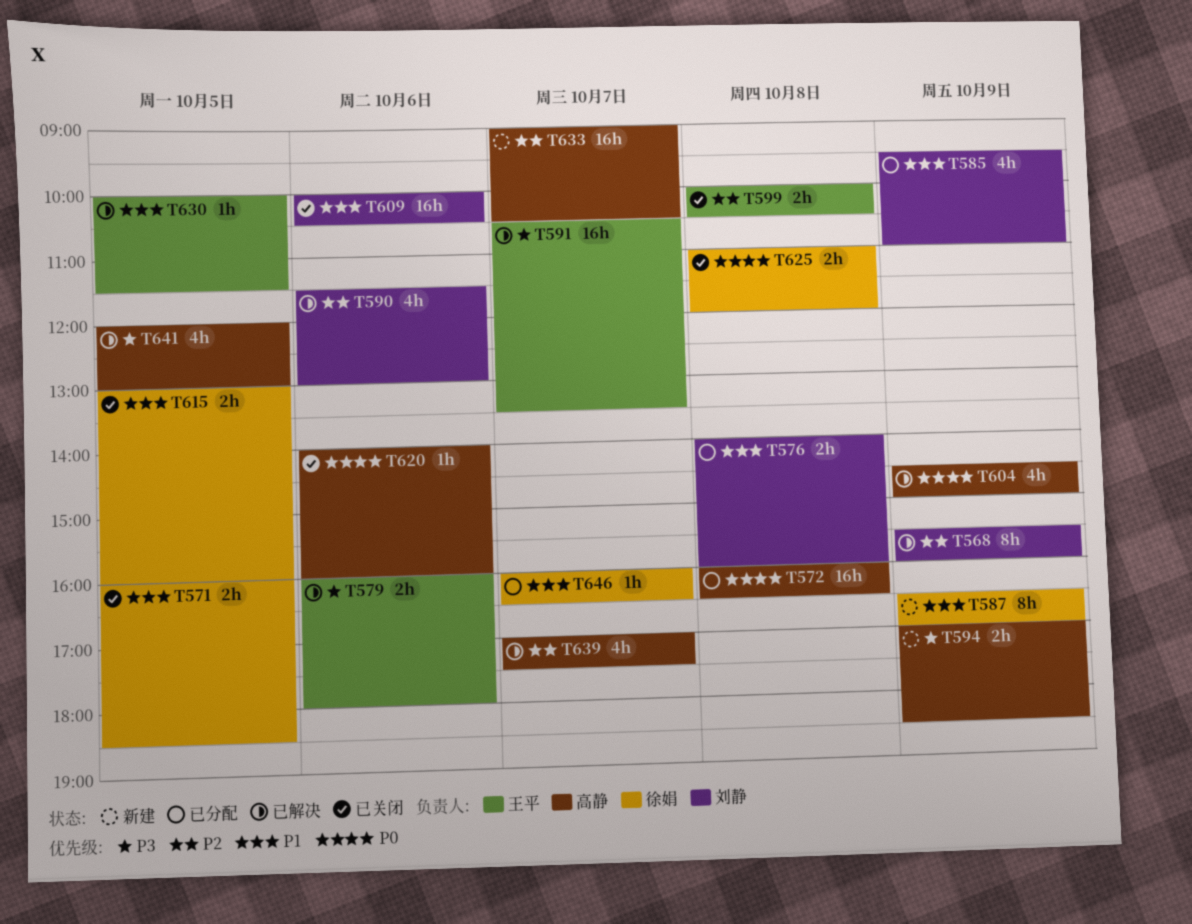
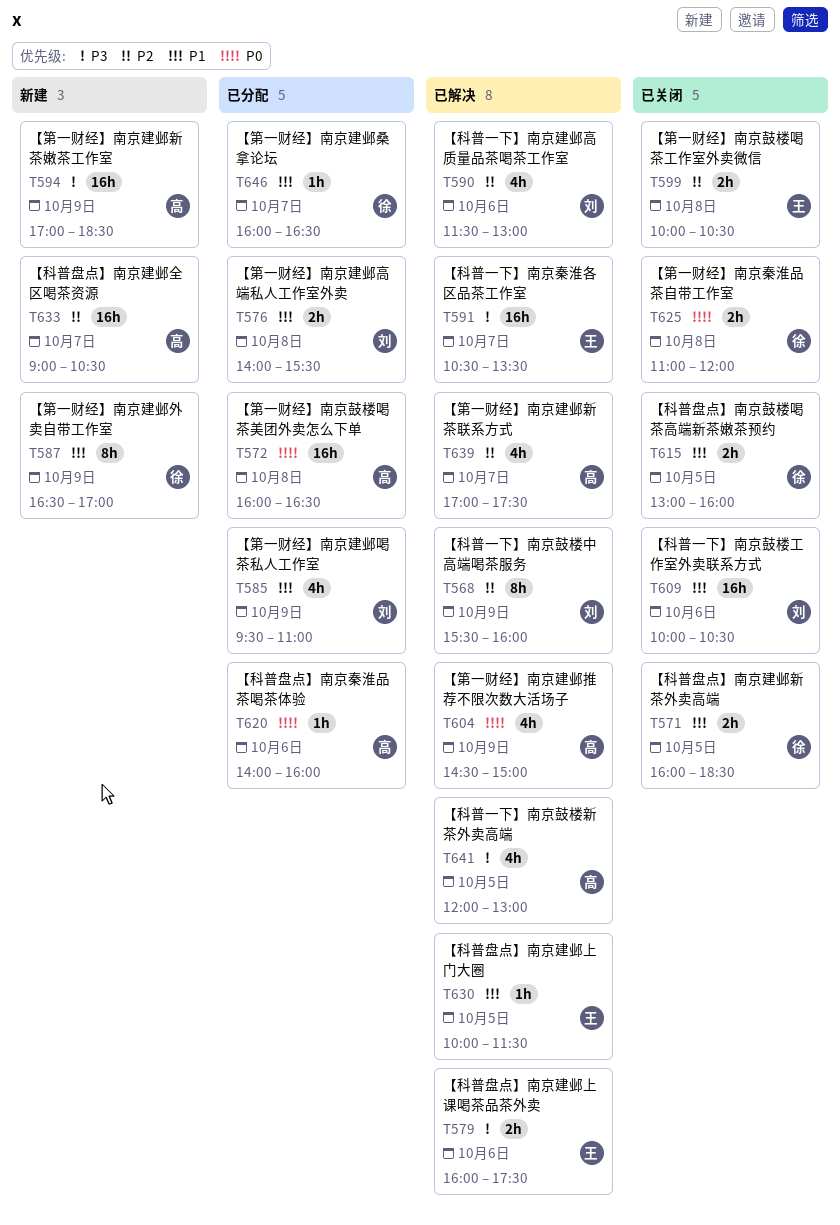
T576, ends: 16:00 -> 15:30
T579, ends: 18:00 -> 17:30
T594, estimate: 2h -> 16h
T620, status: 已关闭 -> 已分配

